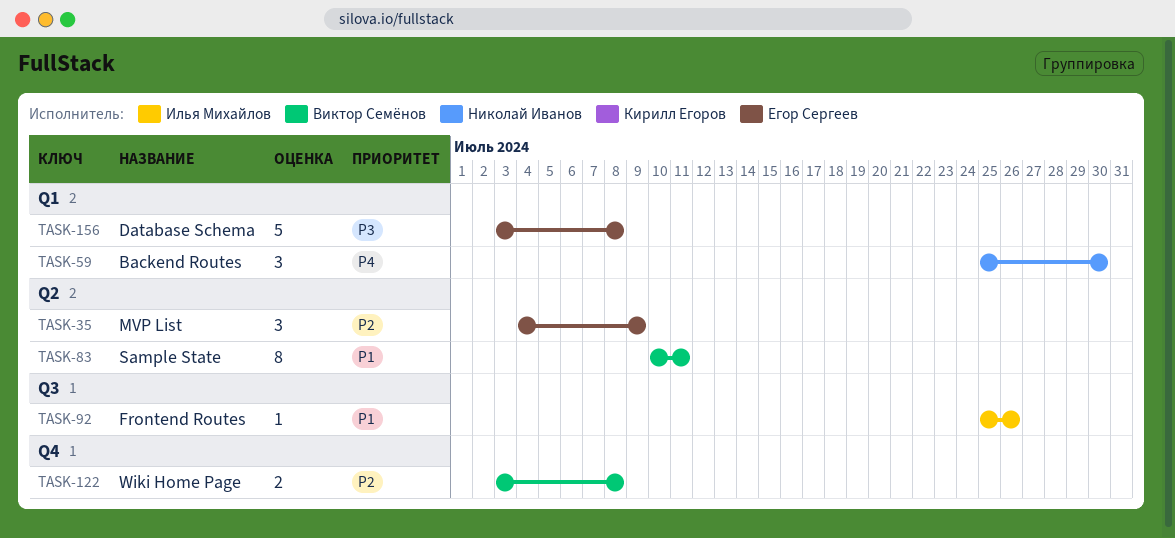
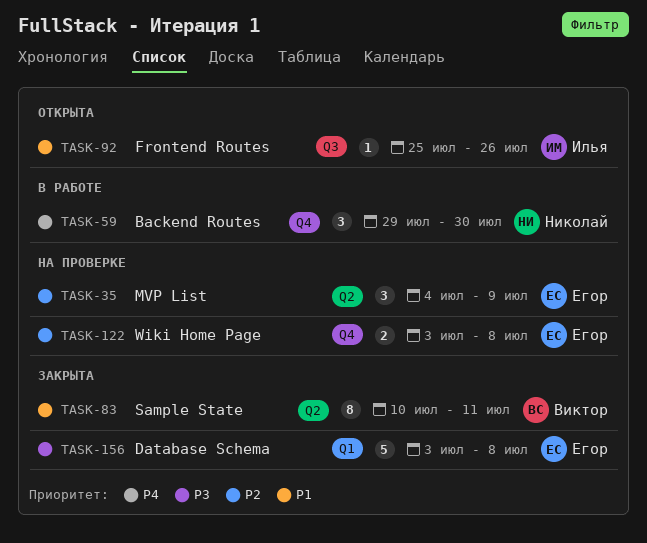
TASK-59, label: Q1 -> Q4
TASK-59, start: Jul 25 -> Jul 29
TASK-122, owner: Виктор Семёнов -> Егор Сергеев

